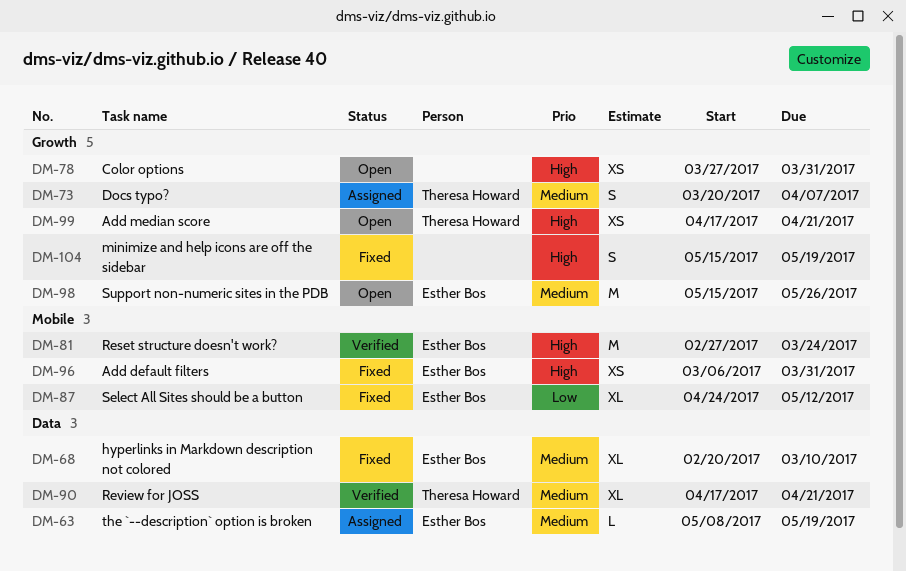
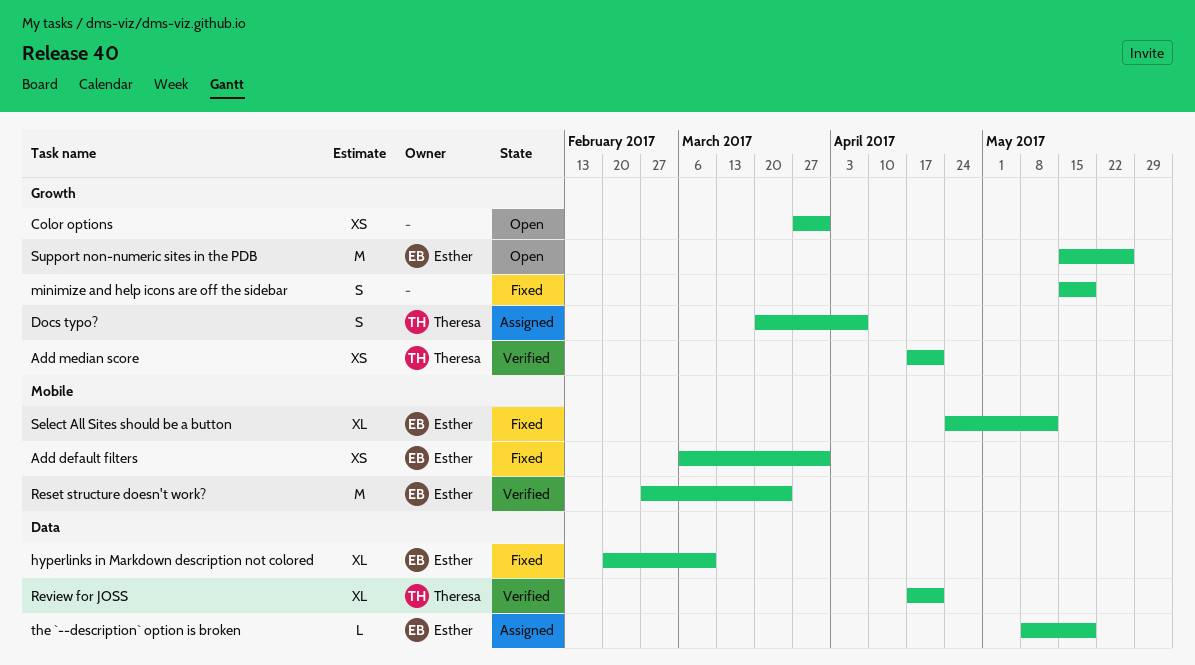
Add median score, status: Open -> Verified

